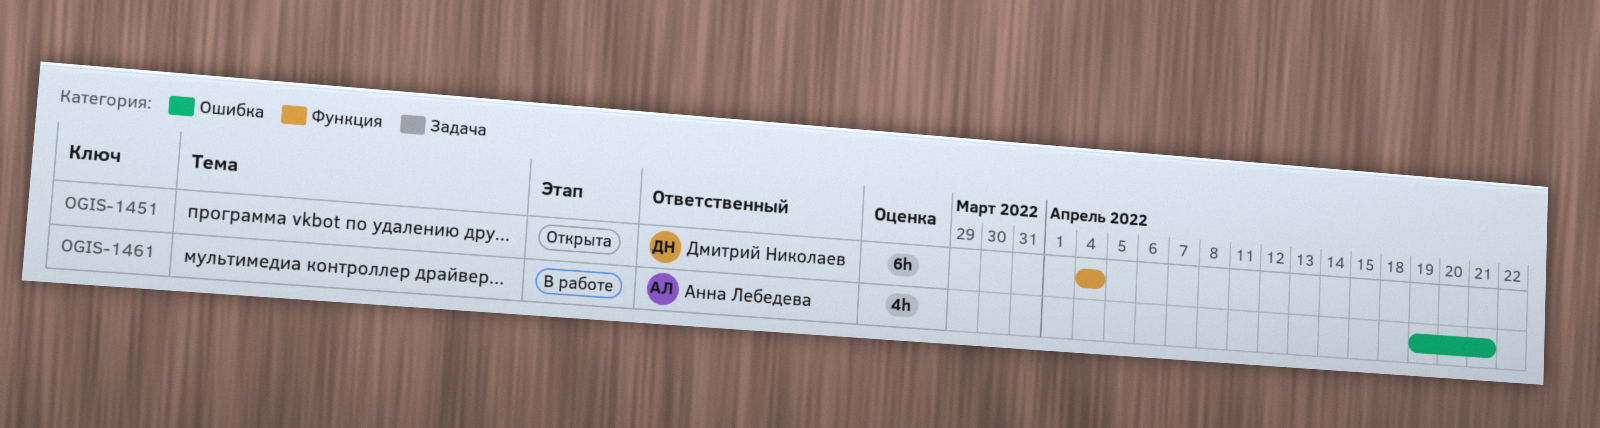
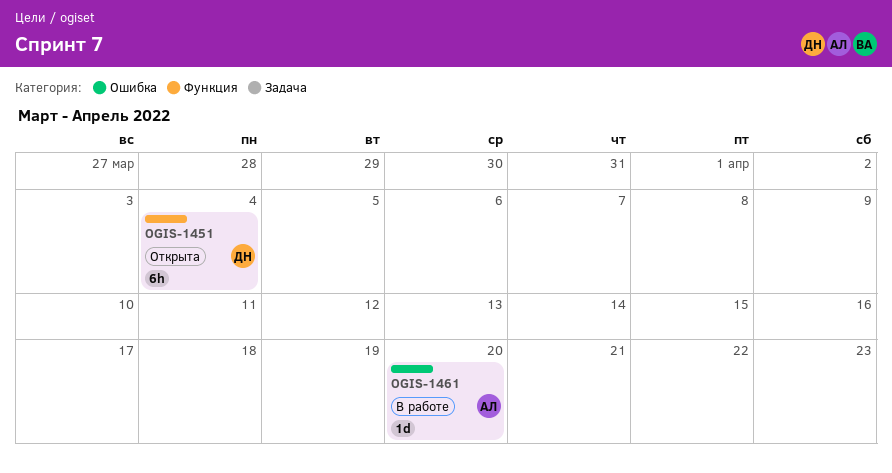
OGIS-1461, estimate: 4h -> 1d
OGIS-1461, due: Apr 21 -> Apr 20

